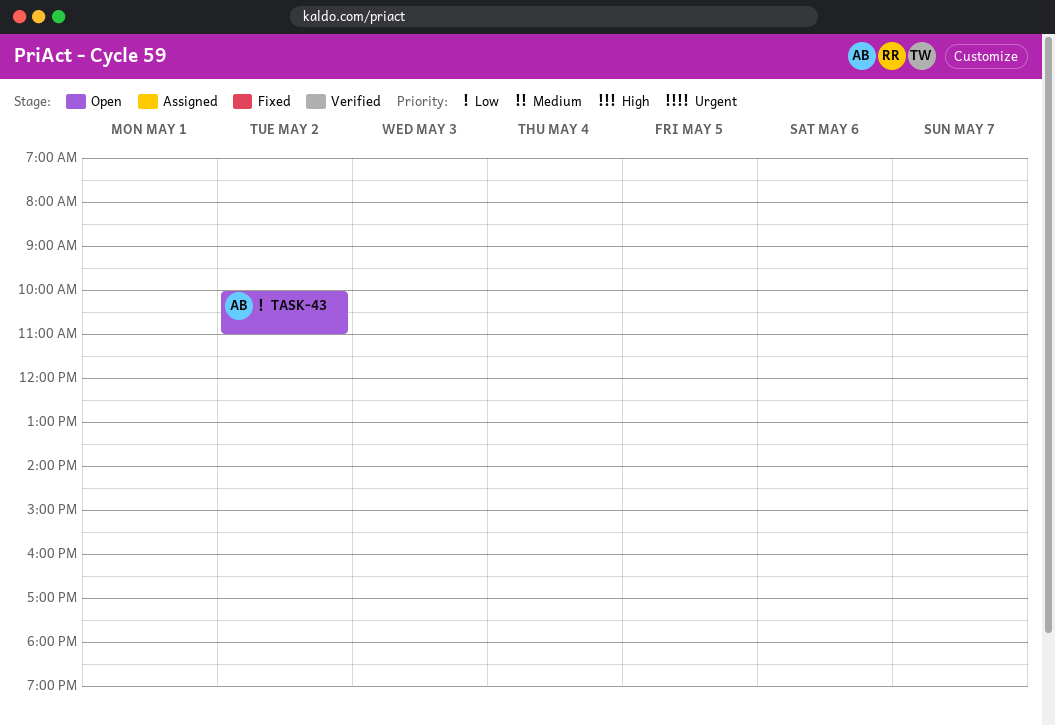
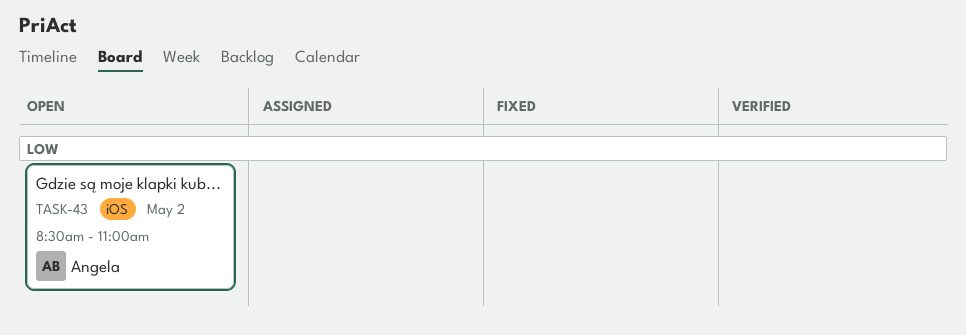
TASK-43, begins: 10:00 -> 08:30

